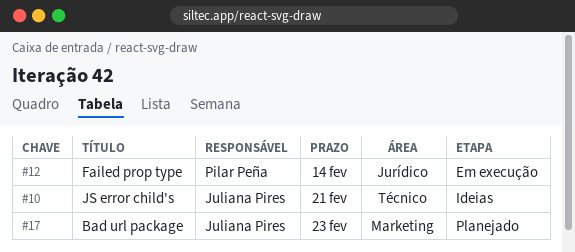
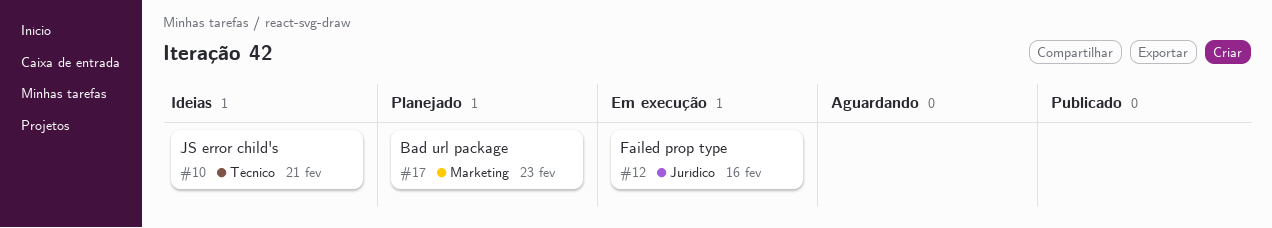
#12, due: Feb 14 -> Feb 16

